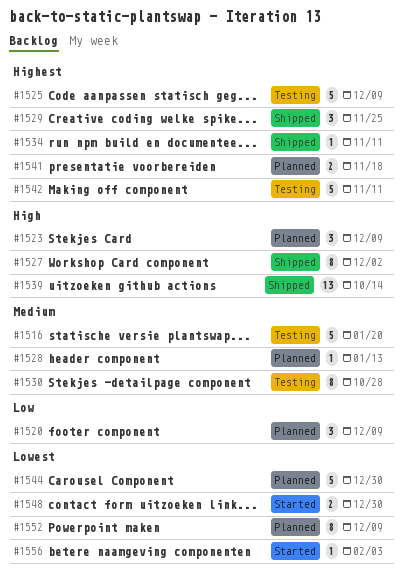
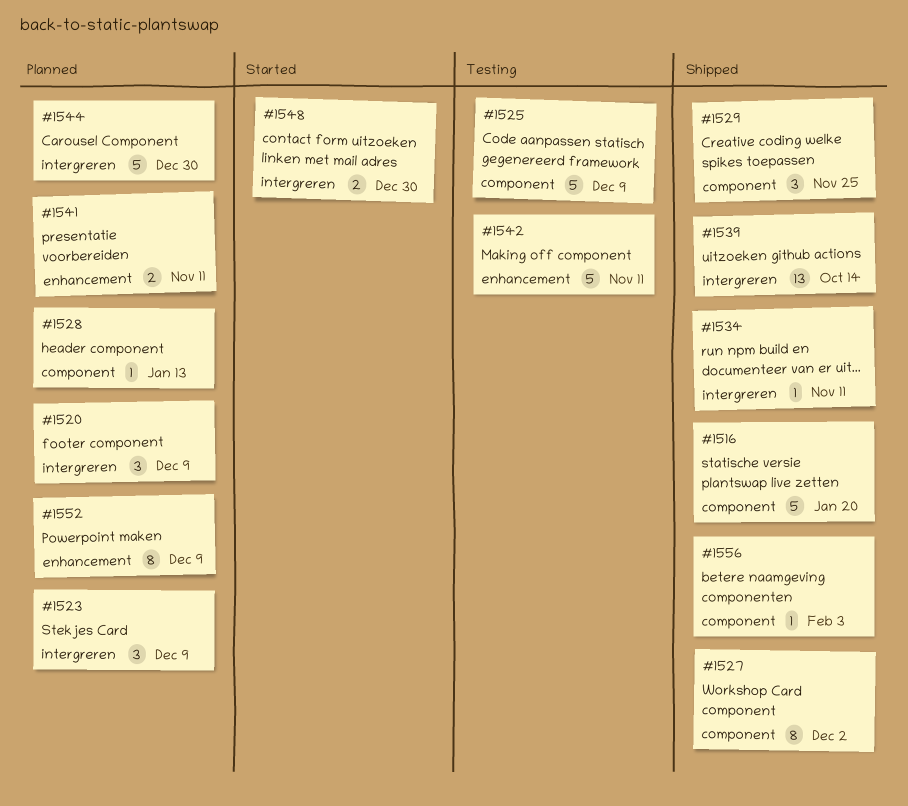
#1516, status: Testing -> Shipped
#1530: present -> none
#1541, due: Nov 18 -> Nov 11
#1556, status: Started -> Shipped

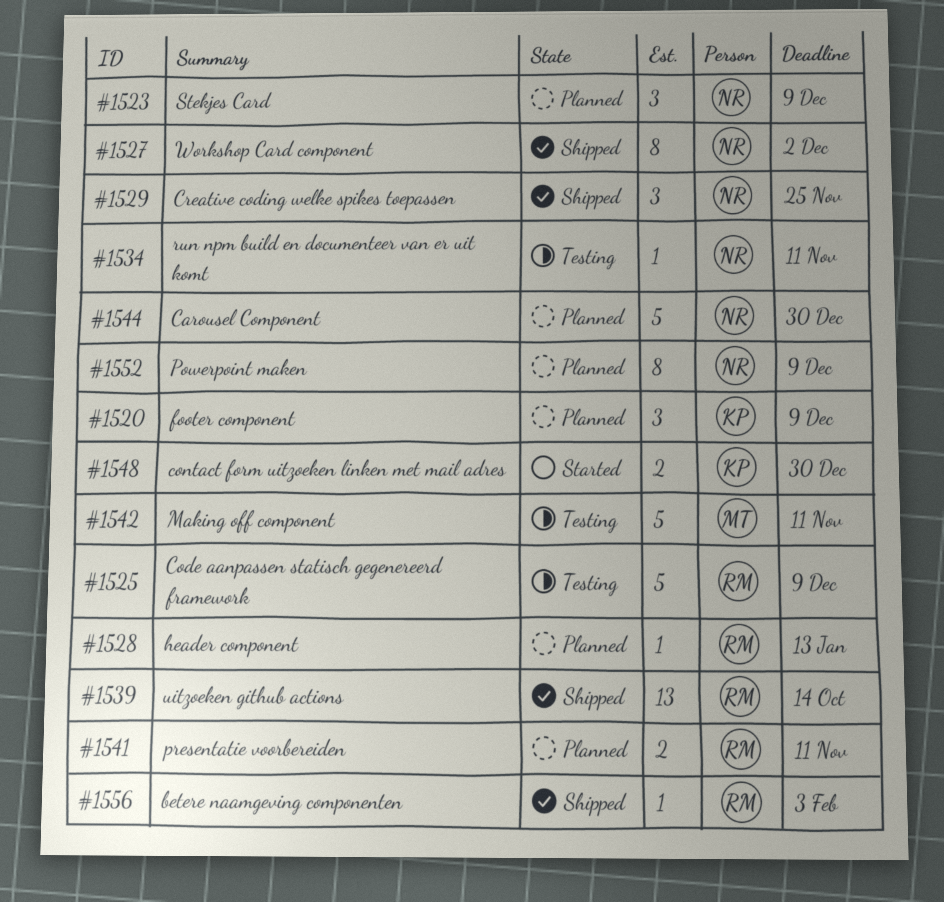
#1516: present -> none
#1534, status: Shipped -> Testing

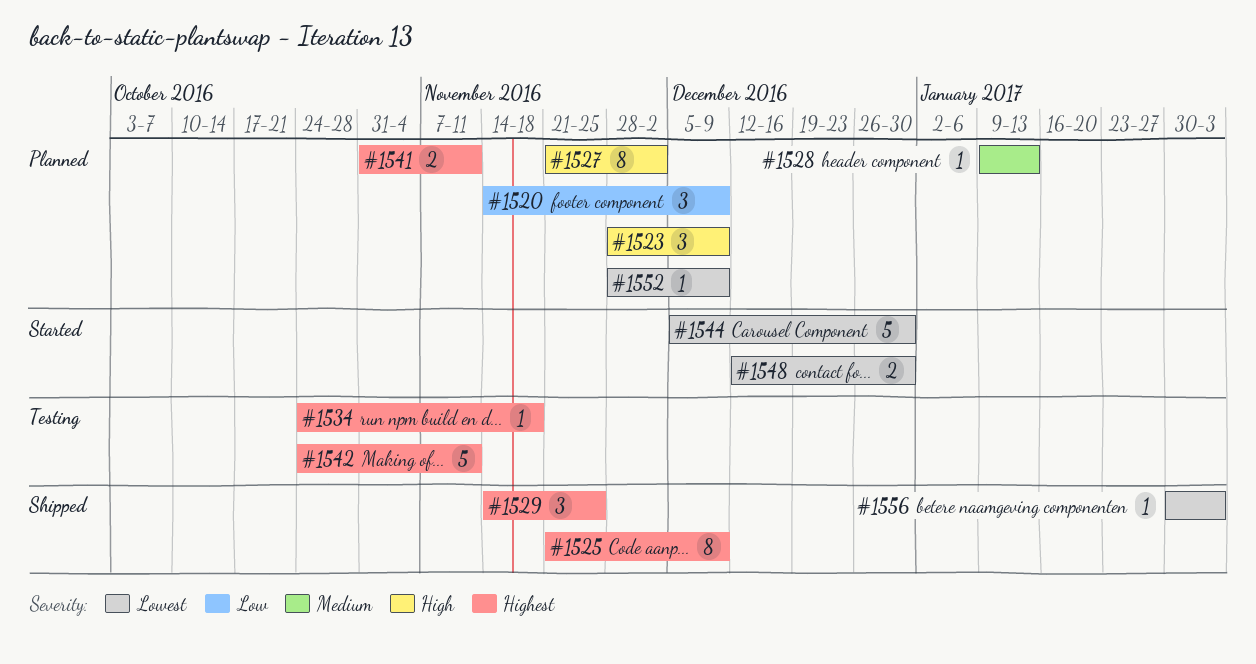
#1525, status: Testing -> Shipped
#1525, estimate: 5 -> 8
#1527, status: Shipped -> Planned
#1534, due: Nov 11 -> Nov 18
#1539: present -> none
#1544, status: Planned -> Started
#1552, estimate: 8 -> 1

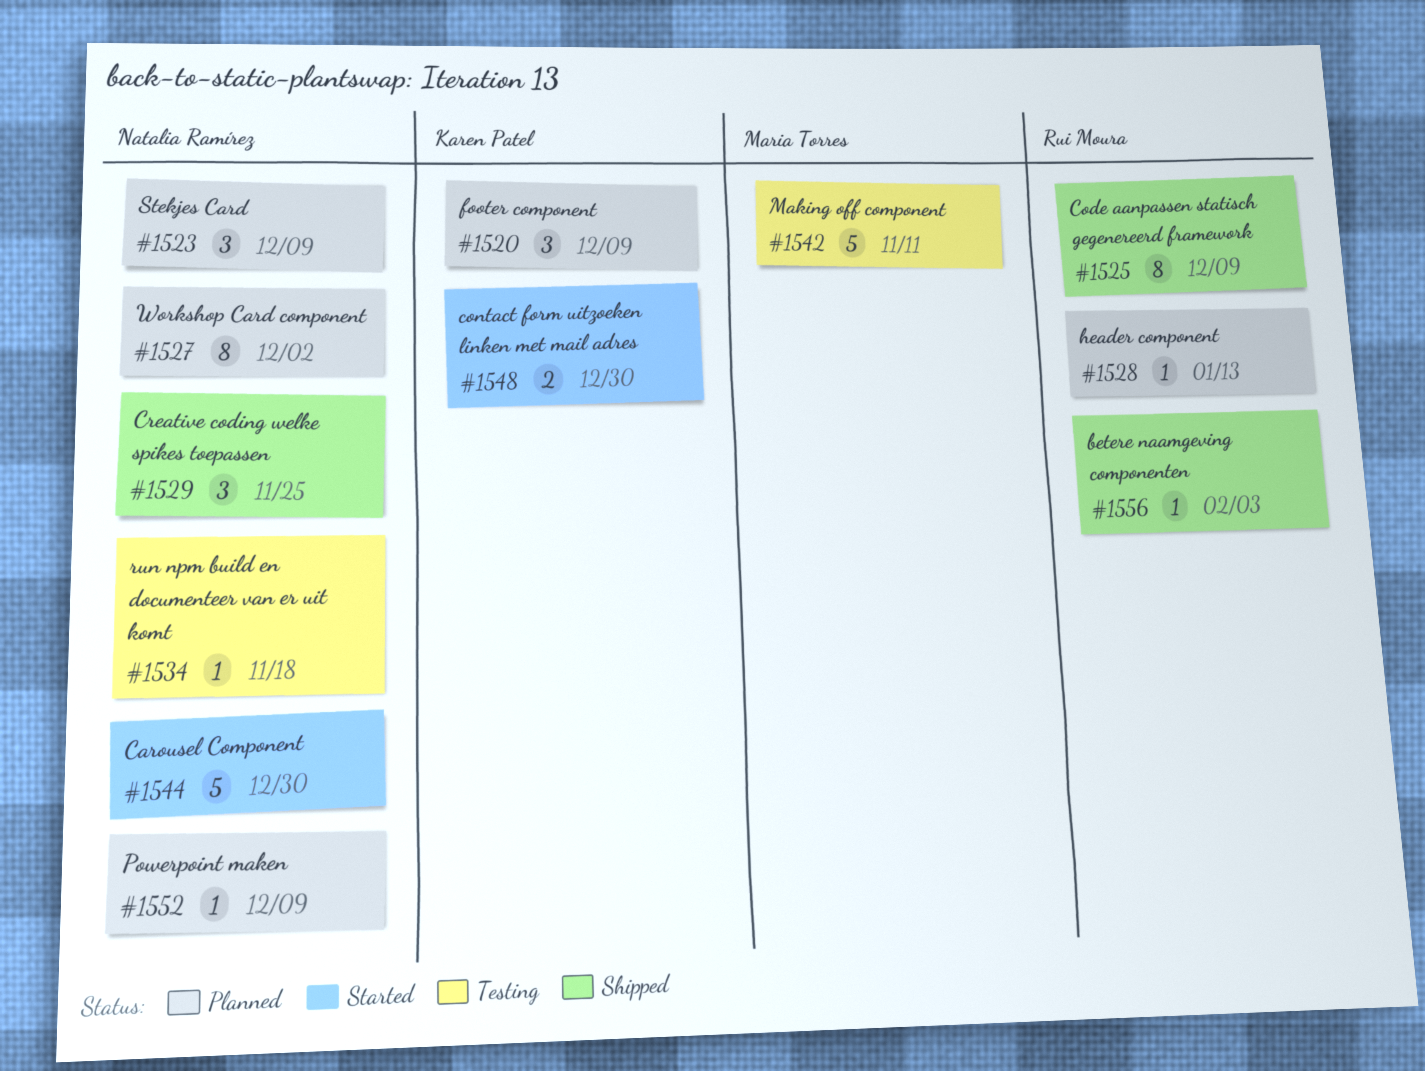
#1541: present -> none

